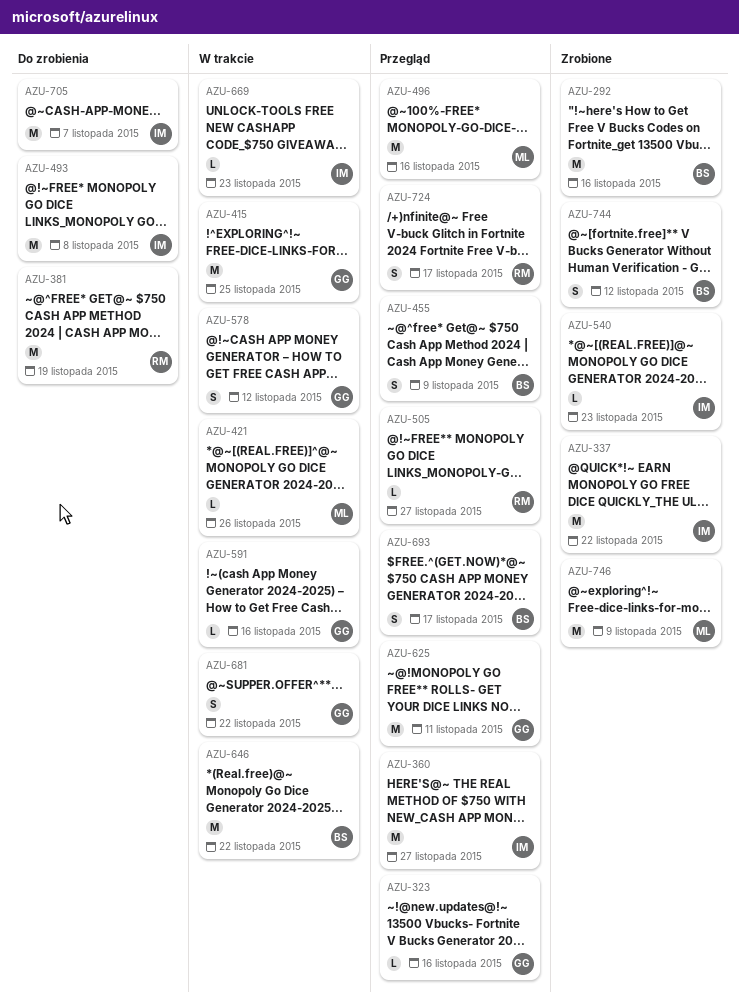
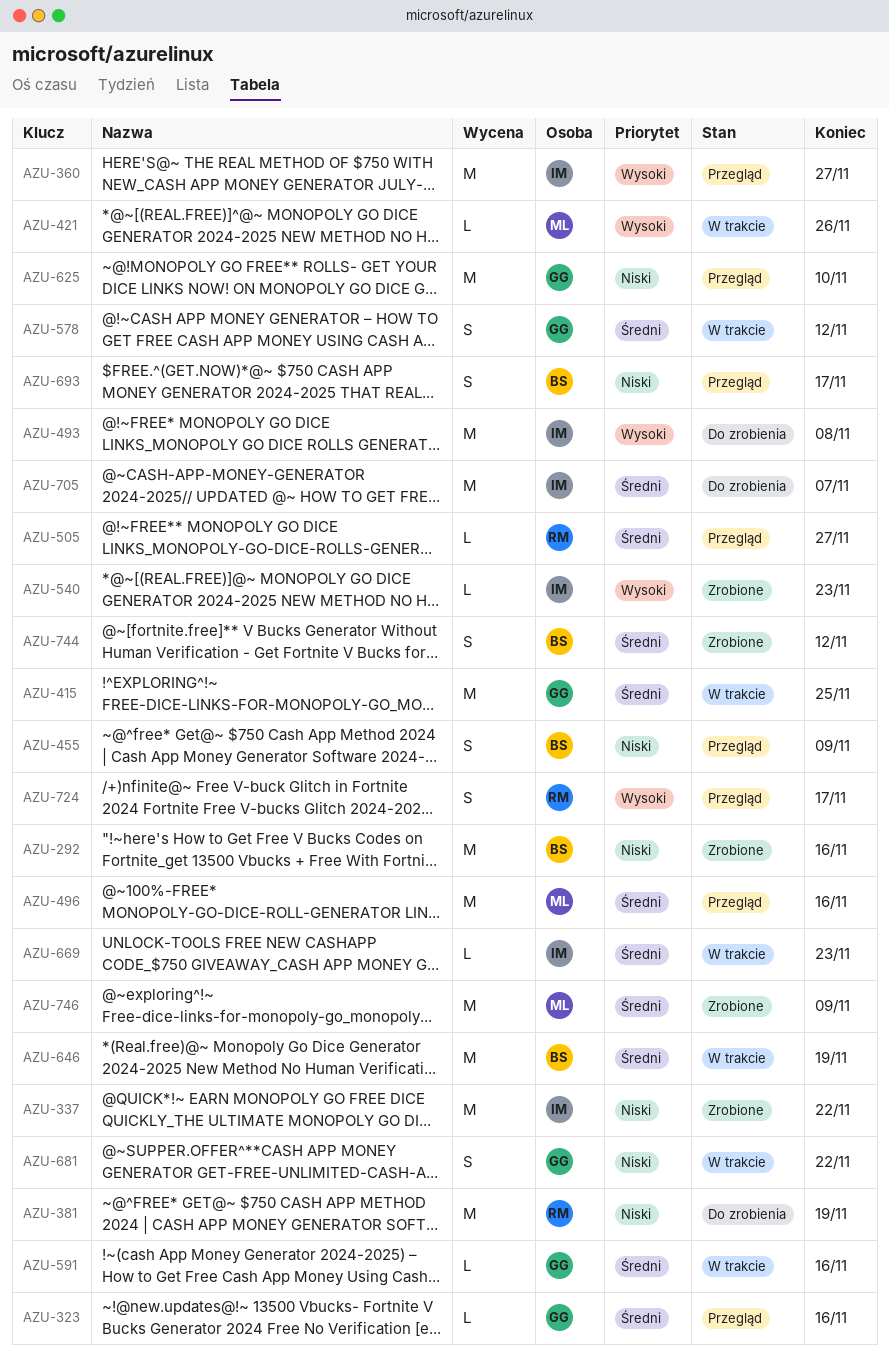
AZU-625, due: Nov 11 -> Nov 10
AZU-646, due: Nov 22 -> Nov 19

